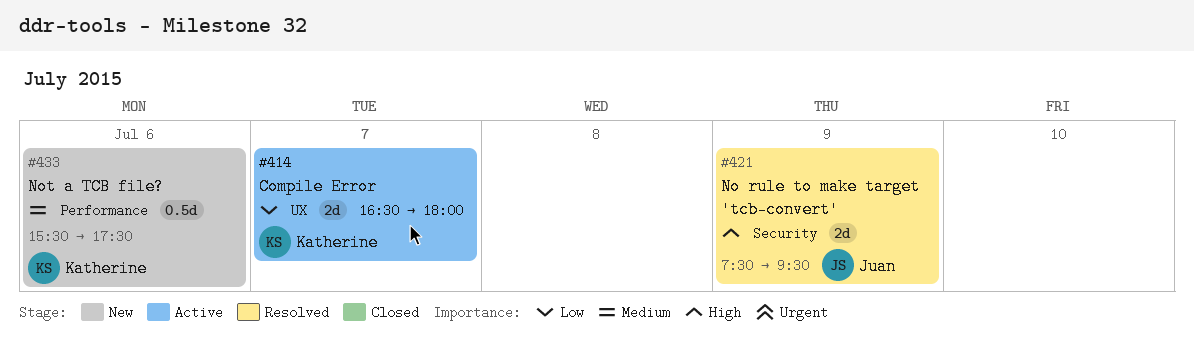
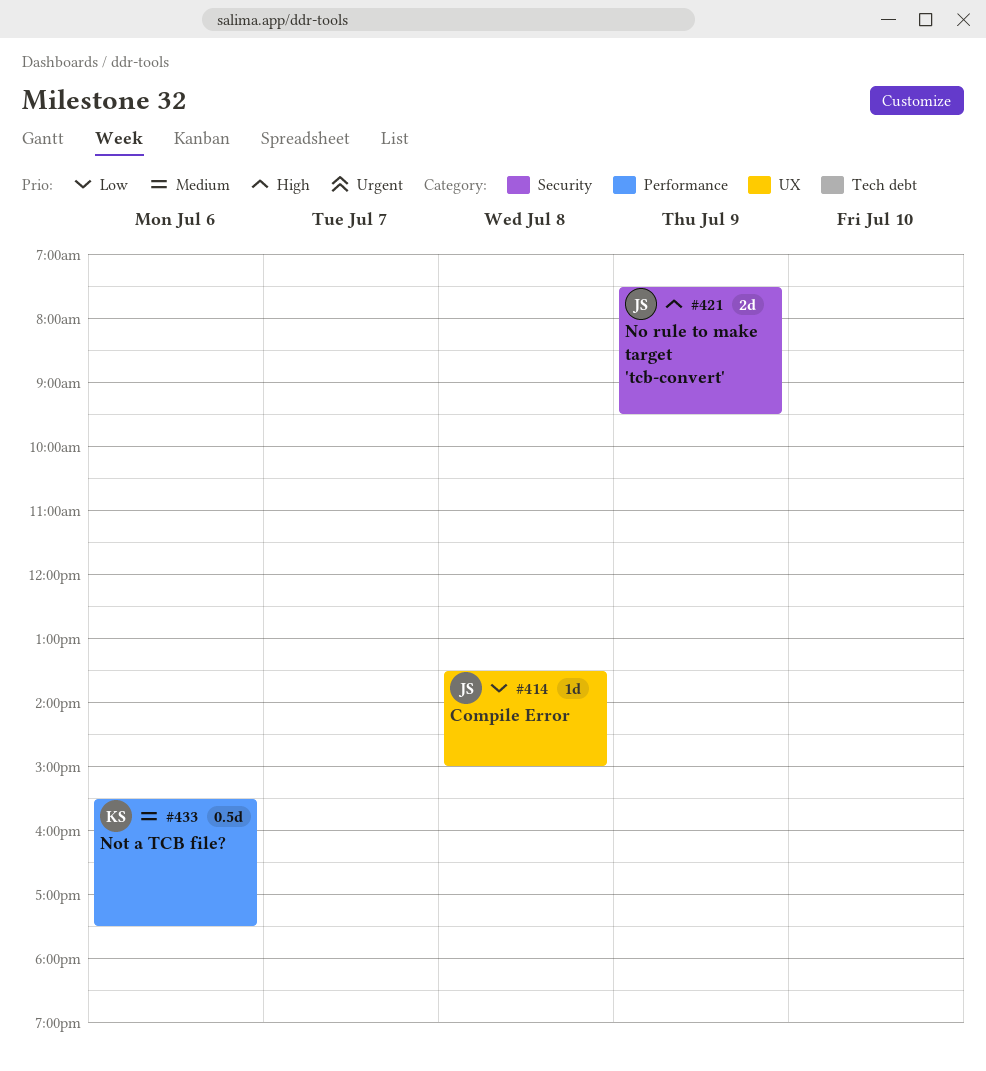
#414, owner: Katherine -> Juan
#414, estimate: 2d -> 1d
#414, day: Jul 7 -> Jul 8
#414, begins: 16:30 -> 13:30
#414, ends: 18:00 -> 15:00

